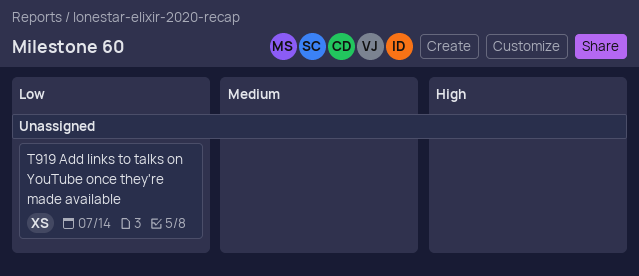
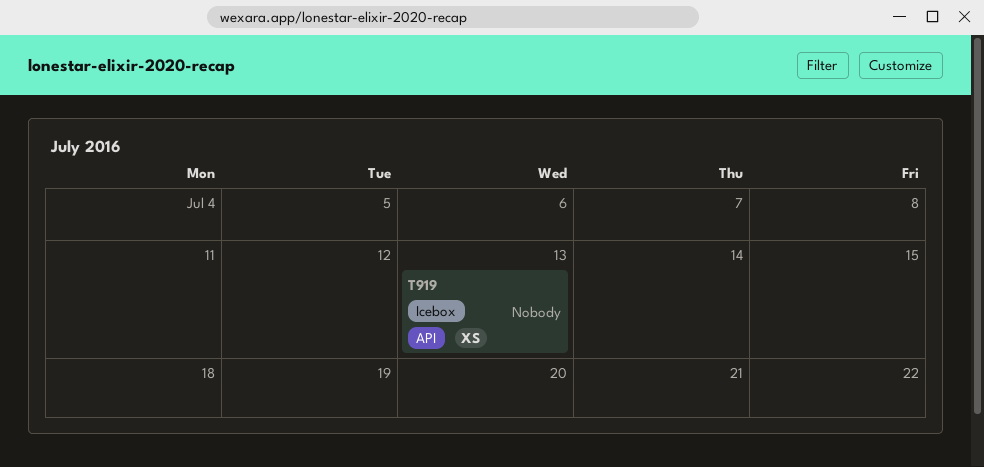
T919, due: Jul 14 -> Jul 13

